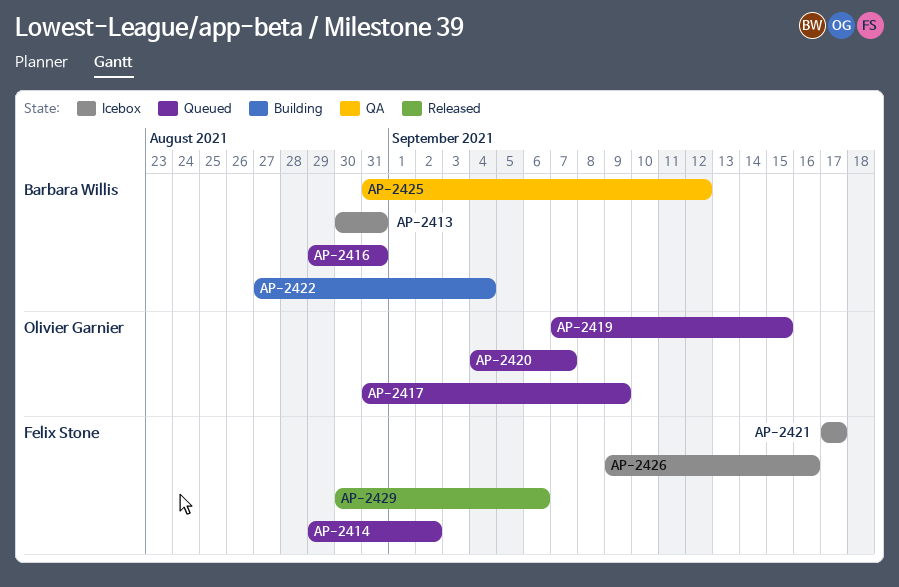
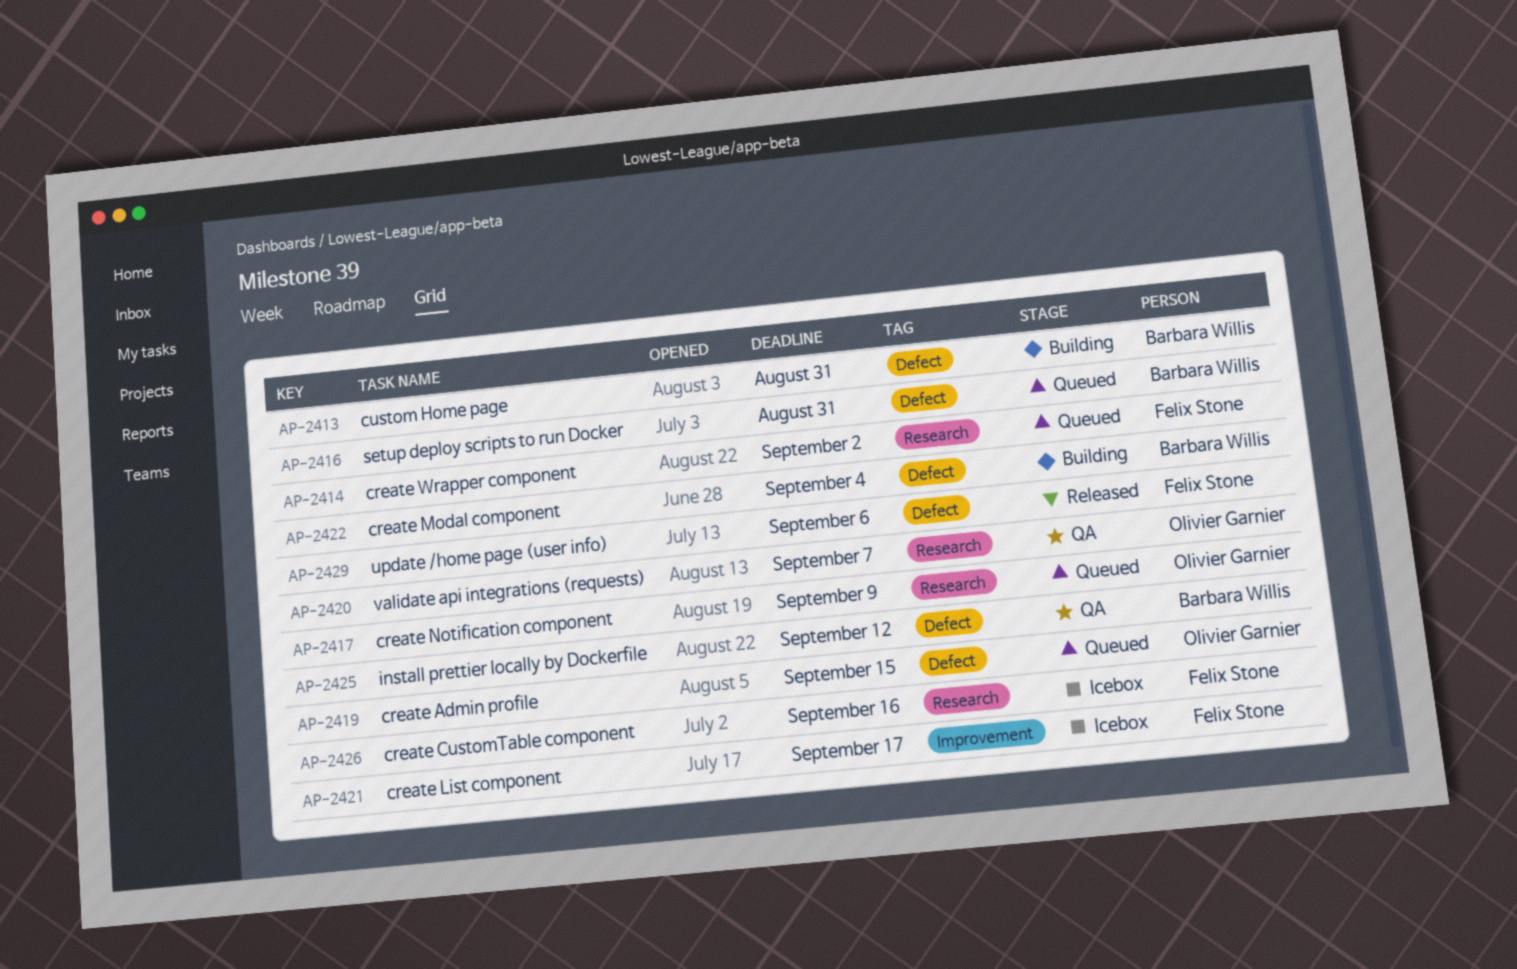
AP-2413, status: Icebox -> Building
AP-2420, status: Queued -> QA

